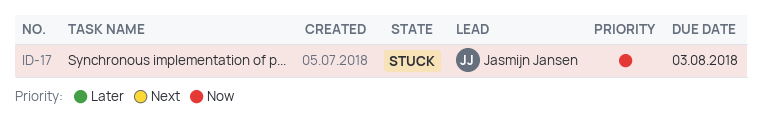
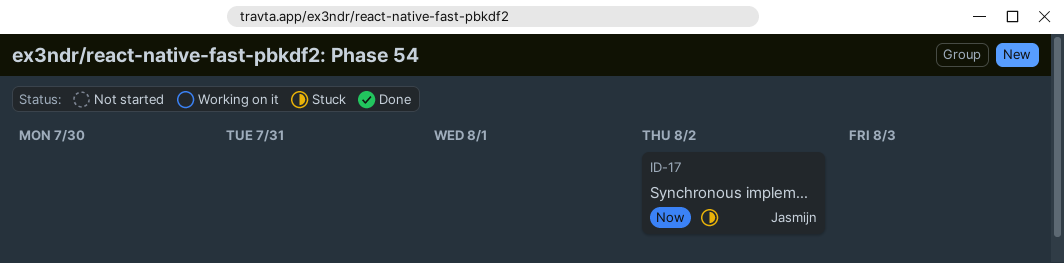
ID-17, due: Aug 3 -> Aug 2

